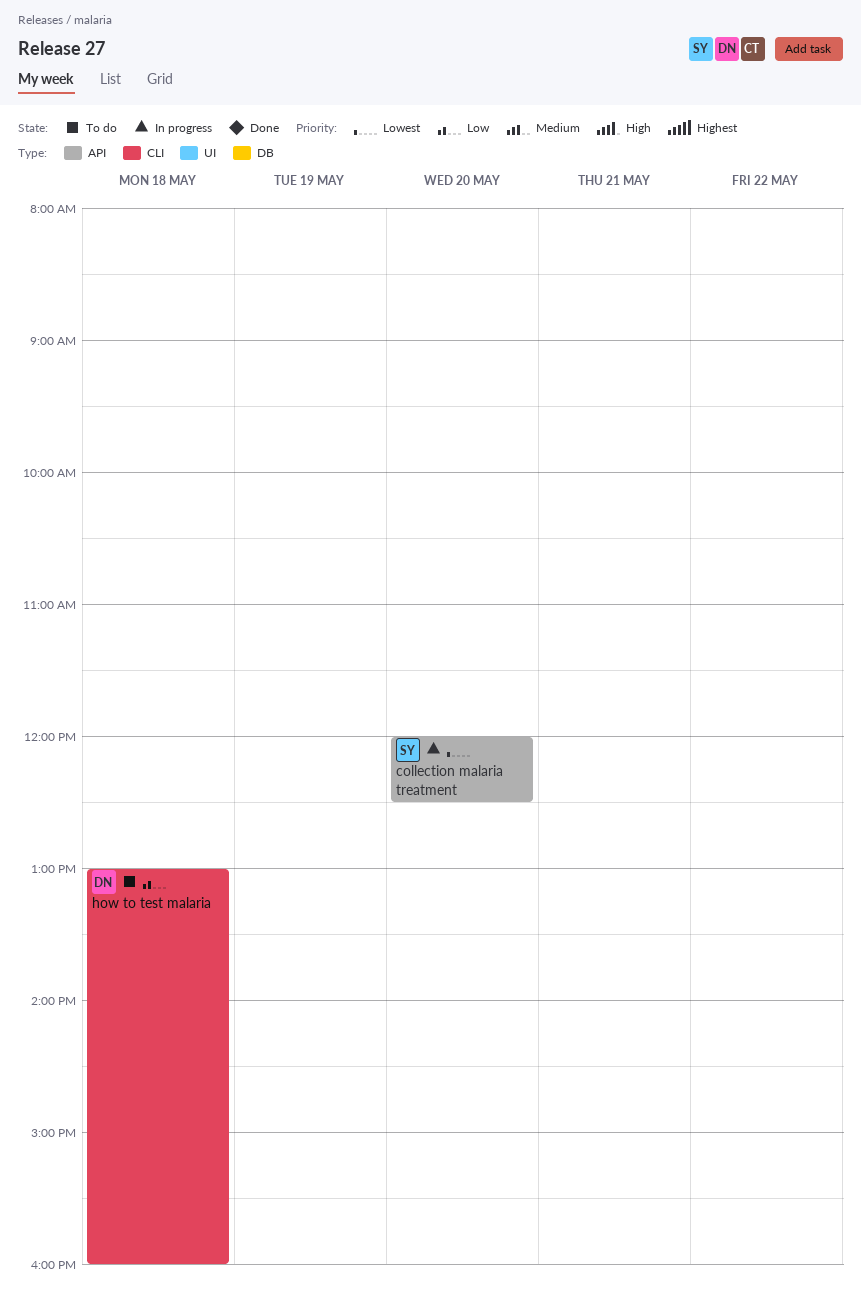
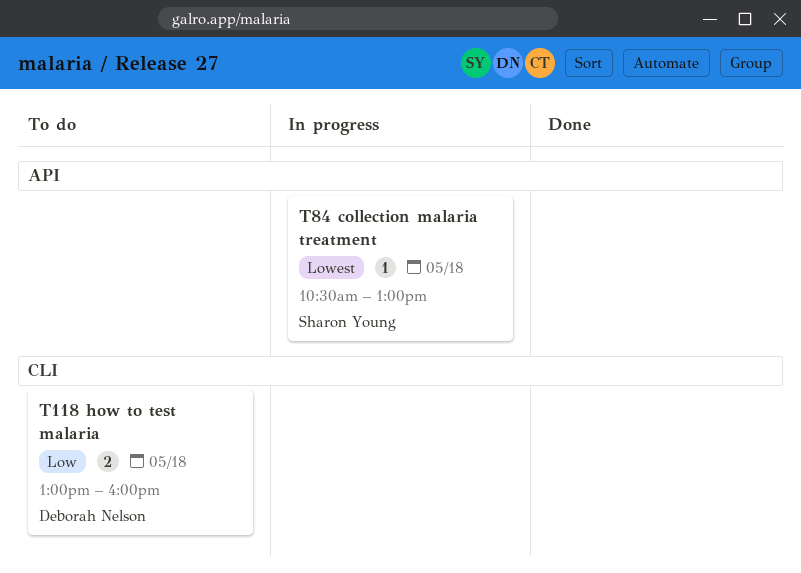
collection malaria treatment, day: May 20 -> May 18
collection malaria treatment, begins: 12:00 -> 10:30
collection malaria treatment, ends: 12:30 -> 13:00

